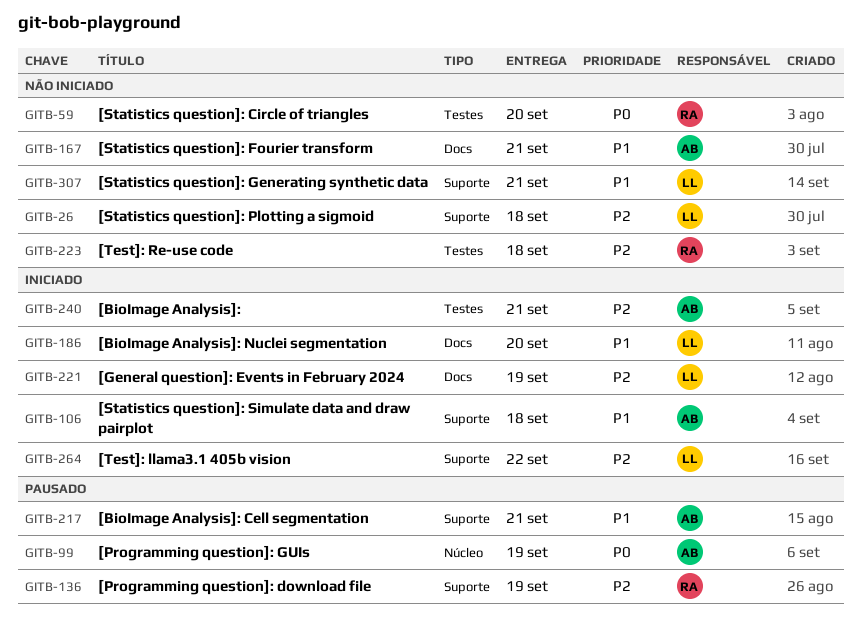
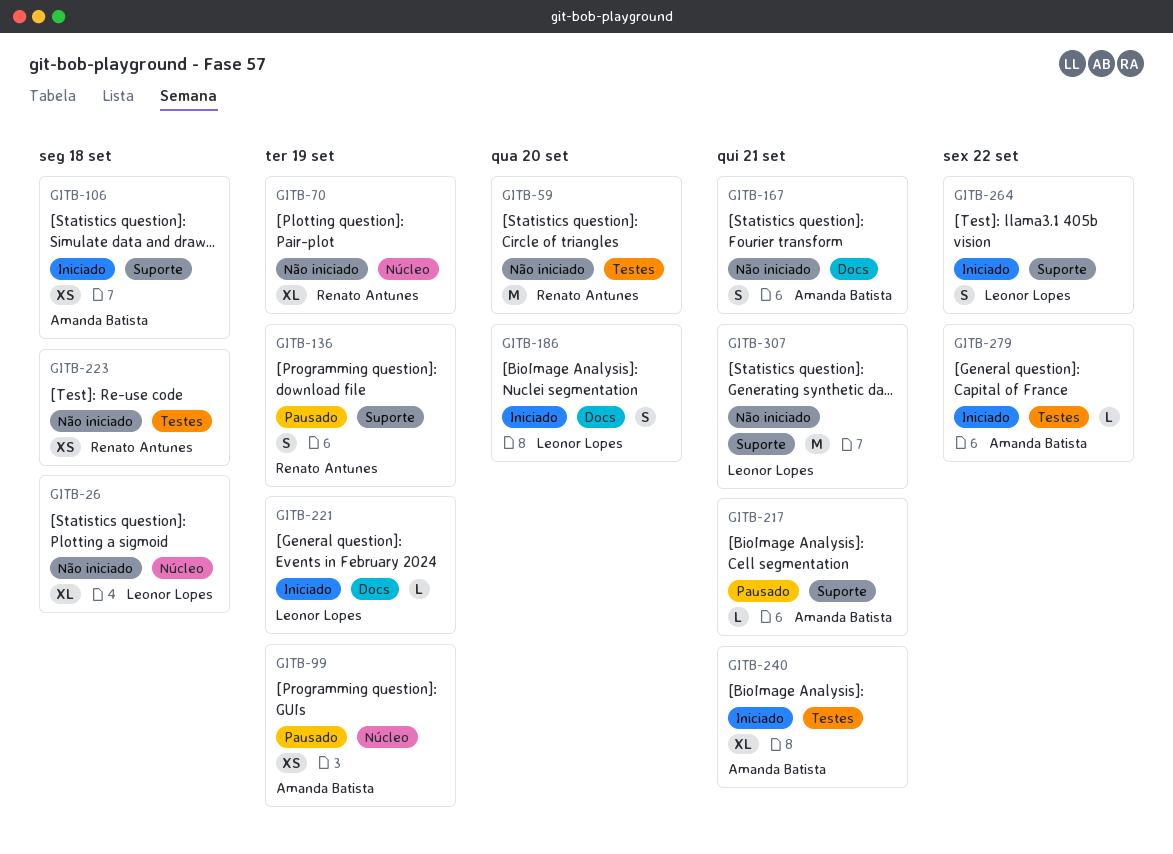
GITB-26, label: Suporte -> Núcleo
GITB-70: none -> present
GITB-279: none -> present

